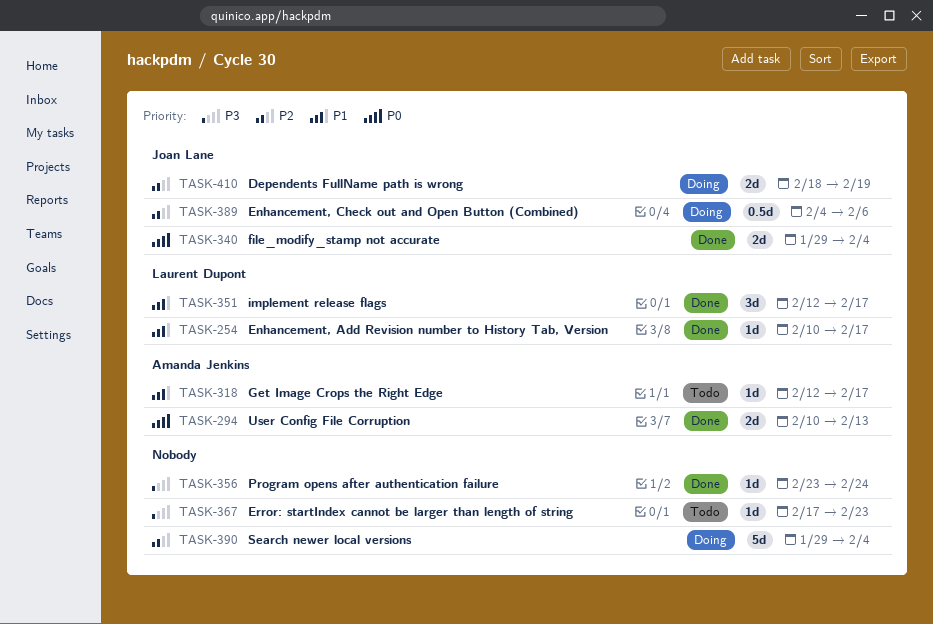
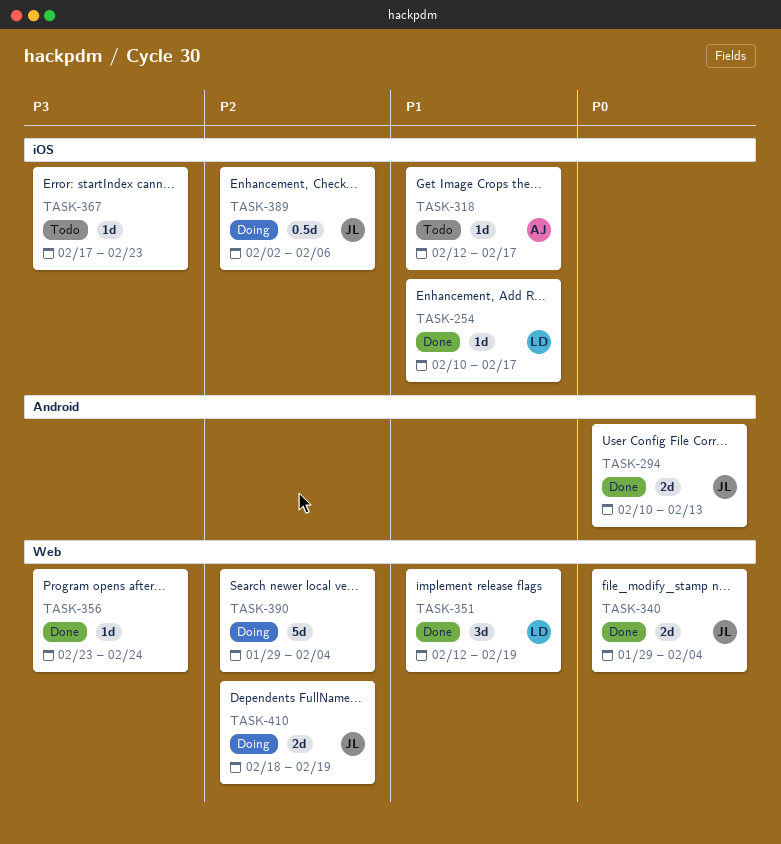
TASK-294, owner: Amanda Jenkins -> Joan Lane
TASK-351, due: Feb 17 -> Feb 19
TASK-389, start: Feb 4 -> Feb 2

